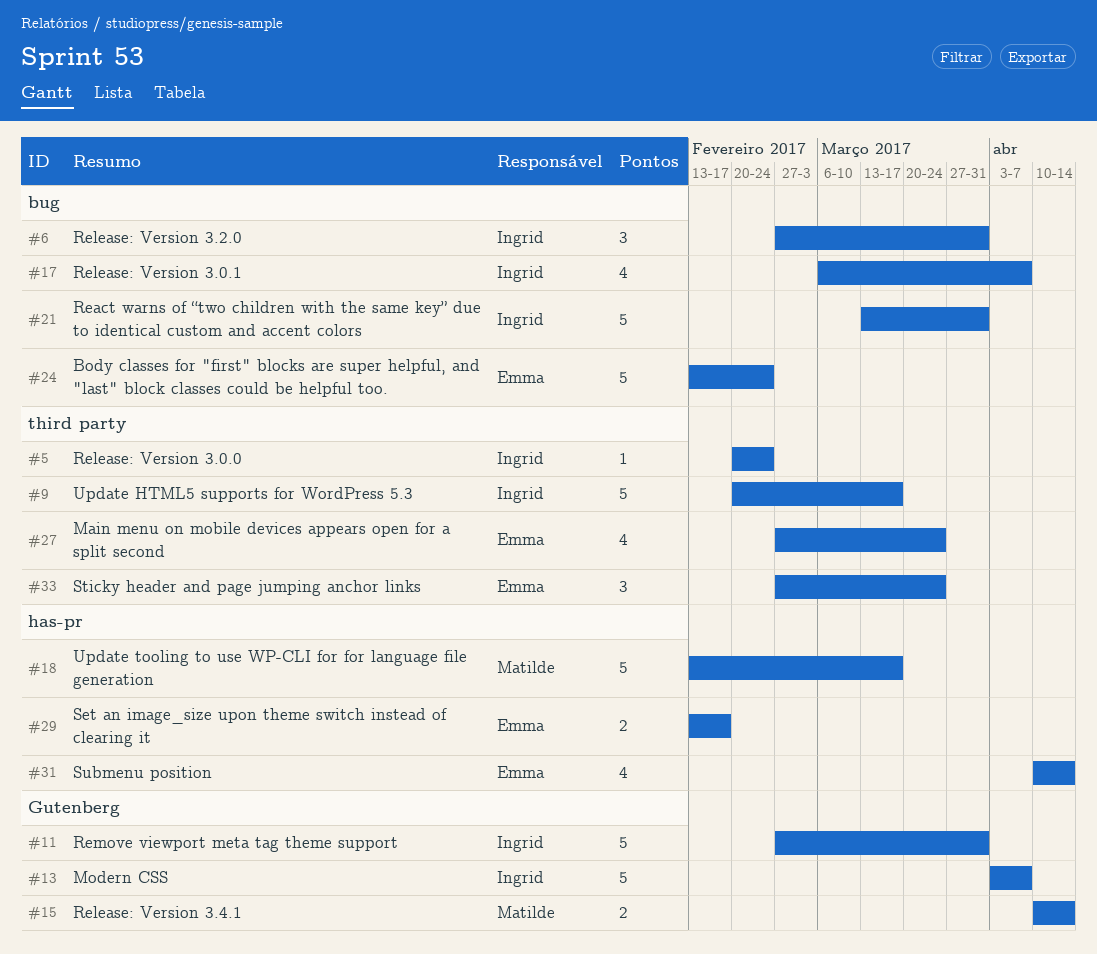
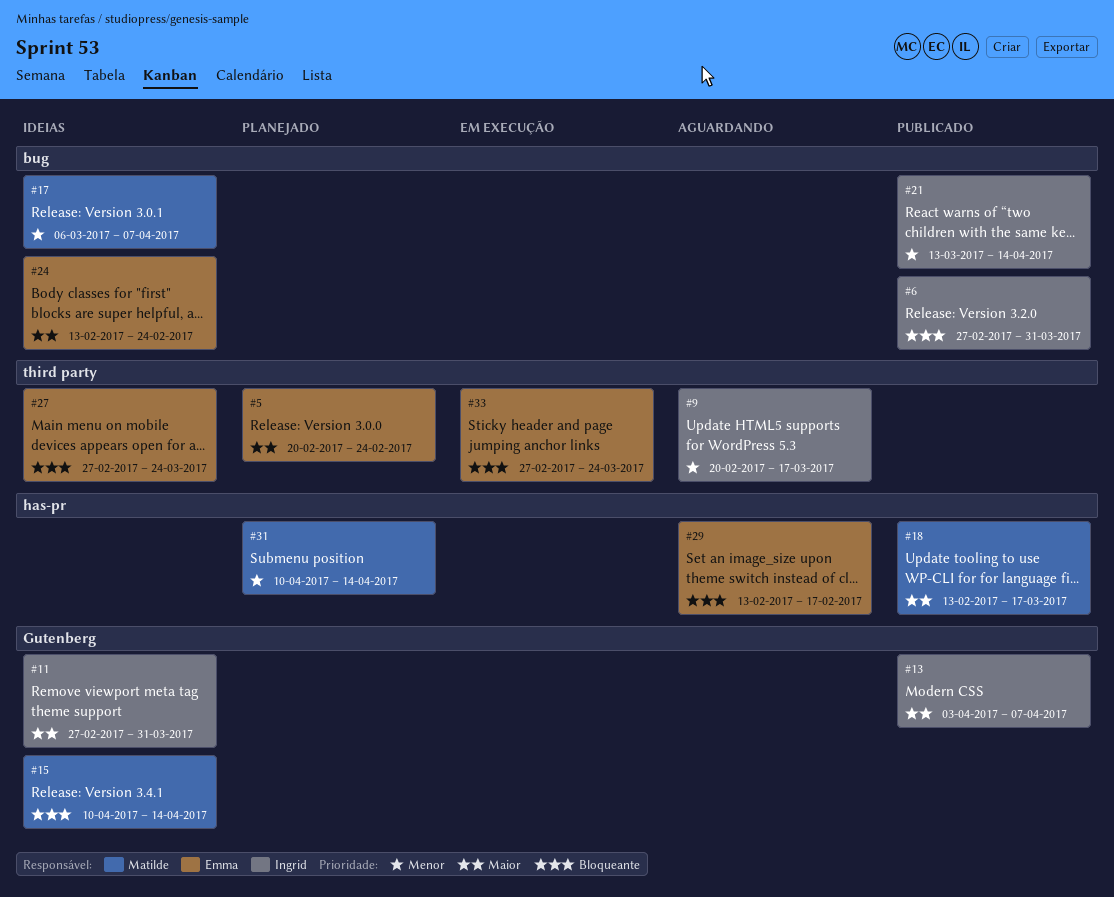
#5, owner: Ingrid -> Emma
#17, owner: Ingrid -> Matilde
#21, due: Mar 31 -> Apr 14
#31, owner: Emma -> Matilde

